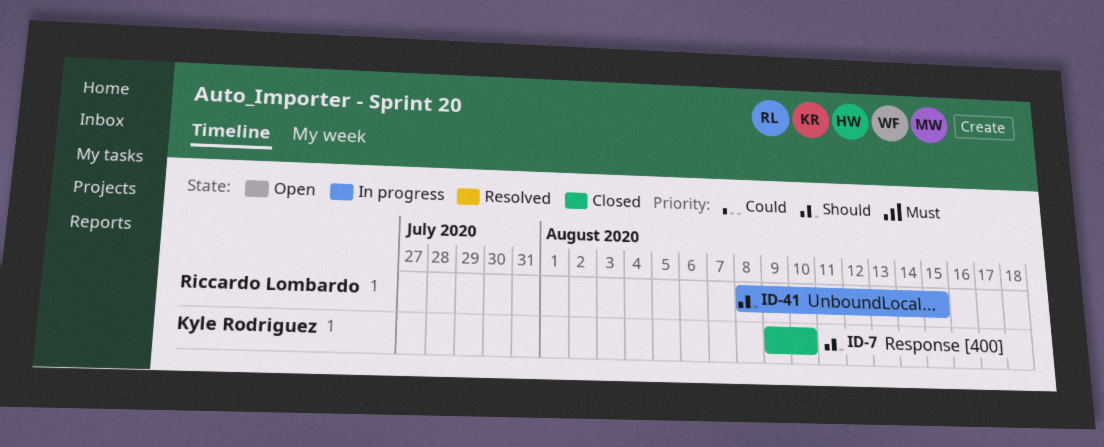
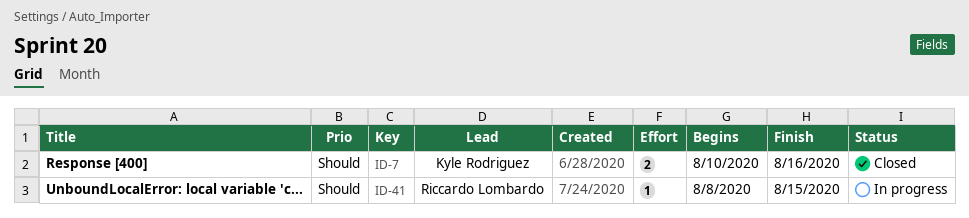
ID-7, start: Aug 9 -> Aug 10
ID-7, due: Aug 10 -> Aug 16

